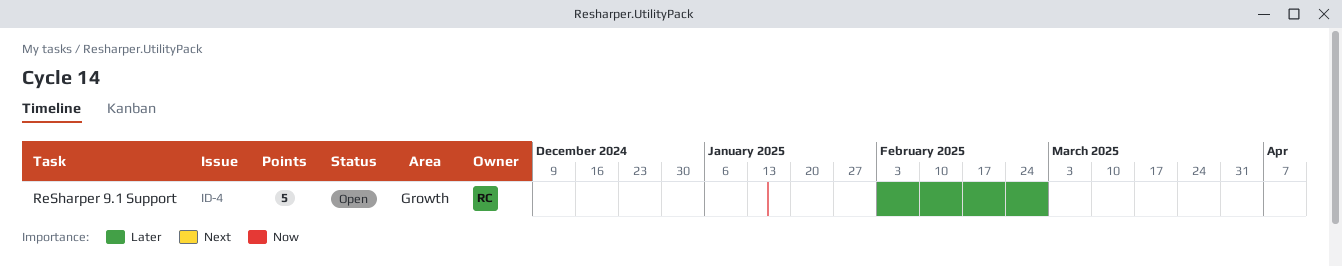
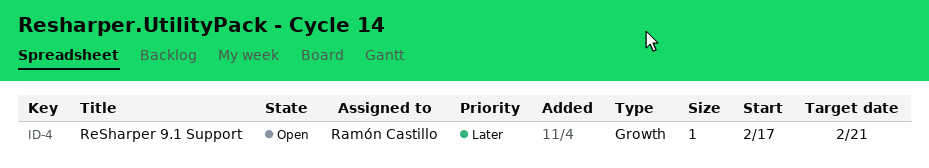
ID-4, estimate: 5 -> 1
ID-4, start: Feb 3 -> Feb 17
ID-4, due: Feb 28 -> Feb 21

